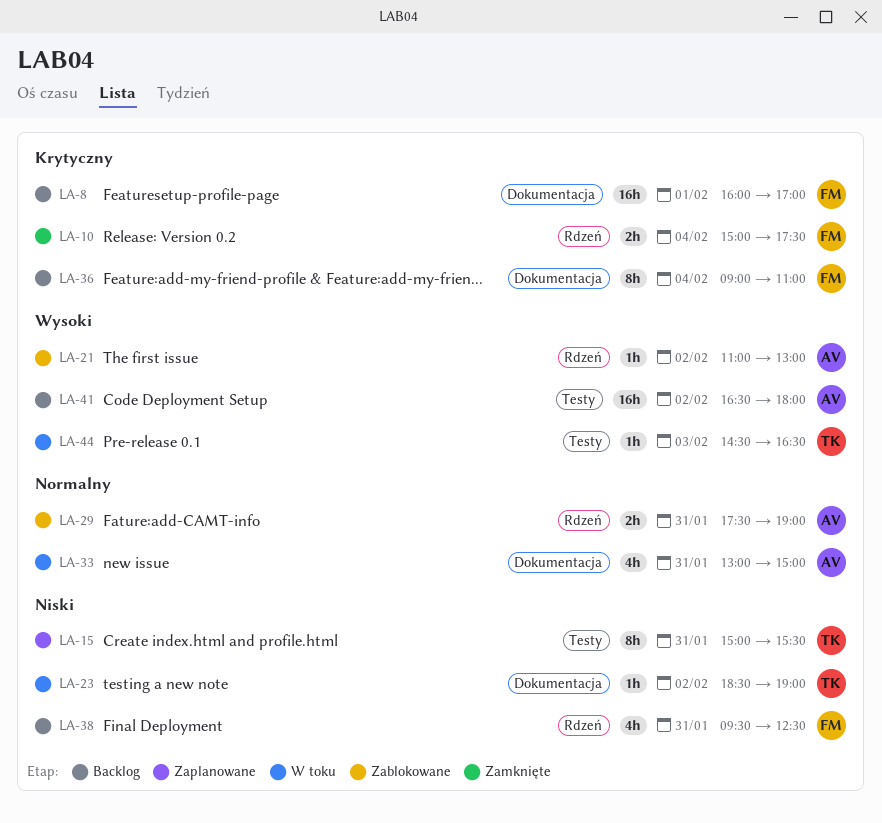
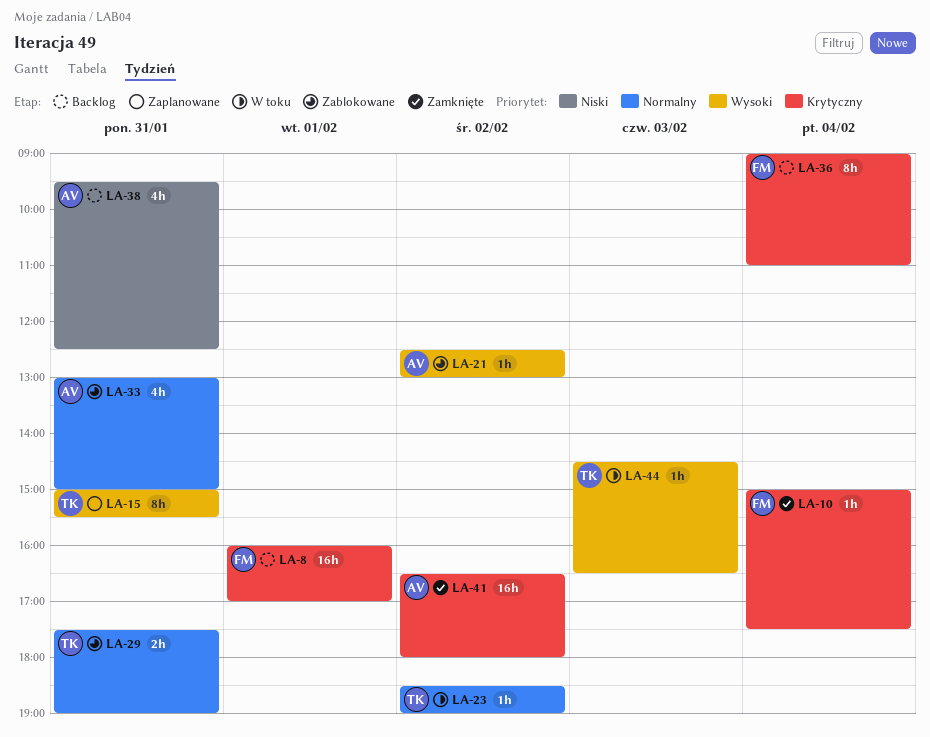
LA-10, estimate: 2h -> 1h
LA-15, priority: Niski -> Wysoki
LA-21, begins: 11:00 -> 12:30
LA-23, priority: Niski -> Normalny
LA-29, owner: AV -> TK
LA-33, status: W toku -> Zablokowane
LA-38, owner: FM -> AV
LA-41, status: Backlog -> Zamknięte
LA-41, priority: Wysoki -> Krytyczny

